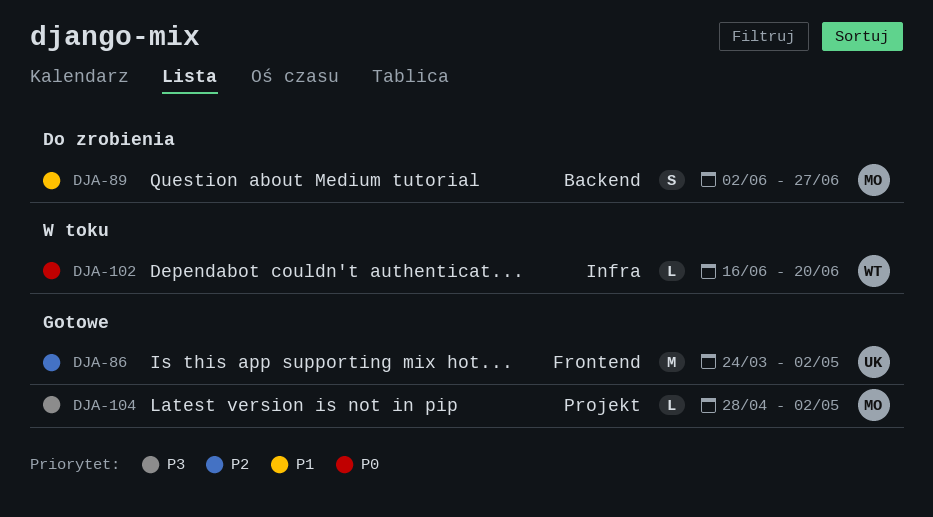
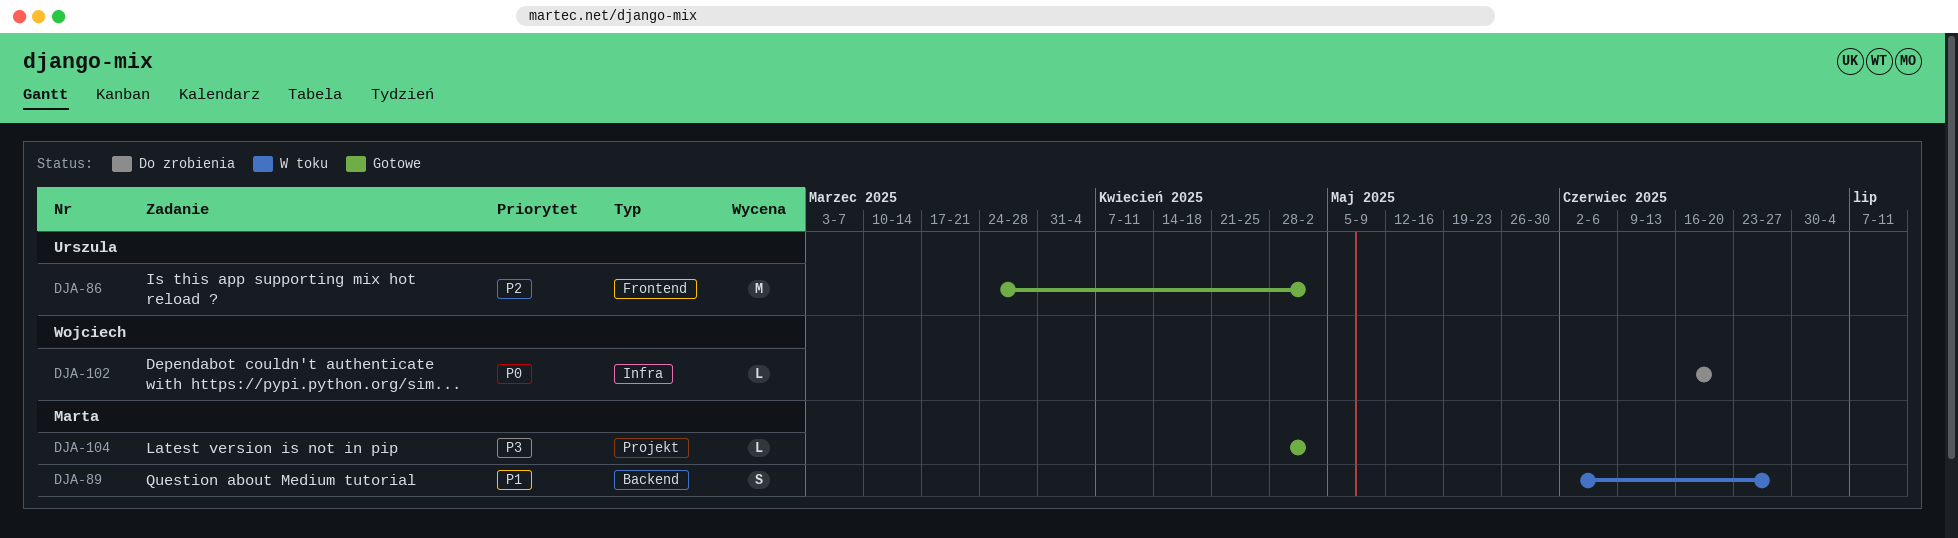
DJA-89, status: Do zrobienia -> W toku
DJA-102, status: W toku -> Do zrobienia

